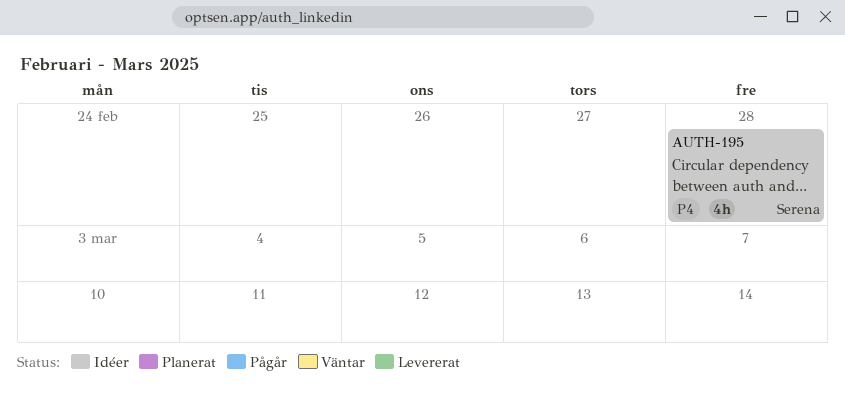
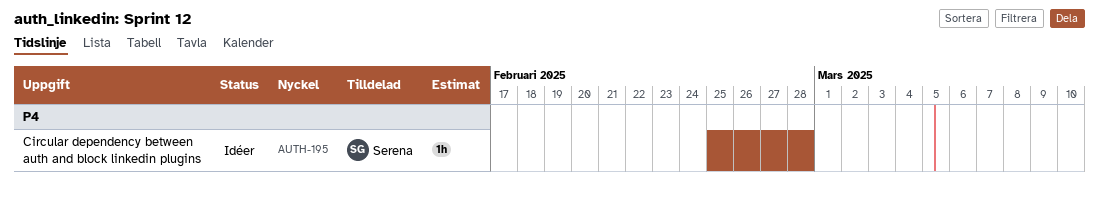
AUTH-195, estimate: 4h -> 1h

